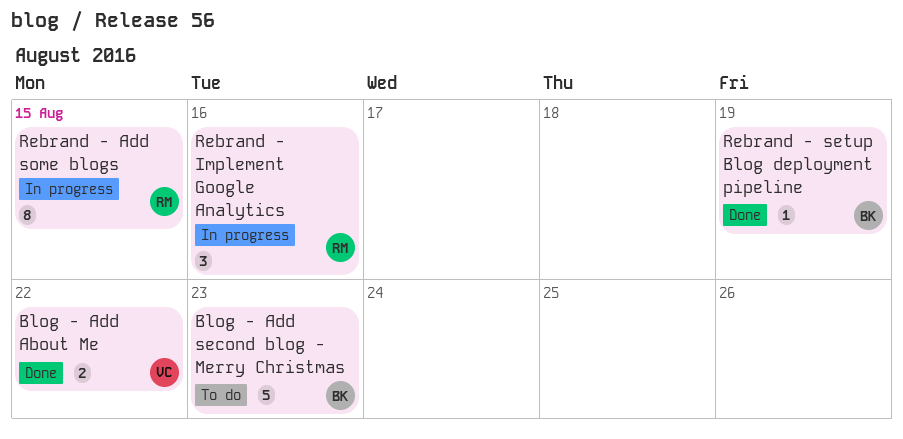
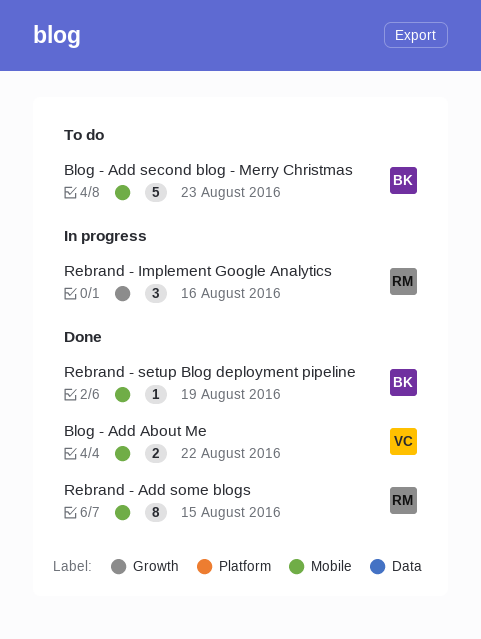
Rebrand - Add some blogs, status: In progress -> Done

